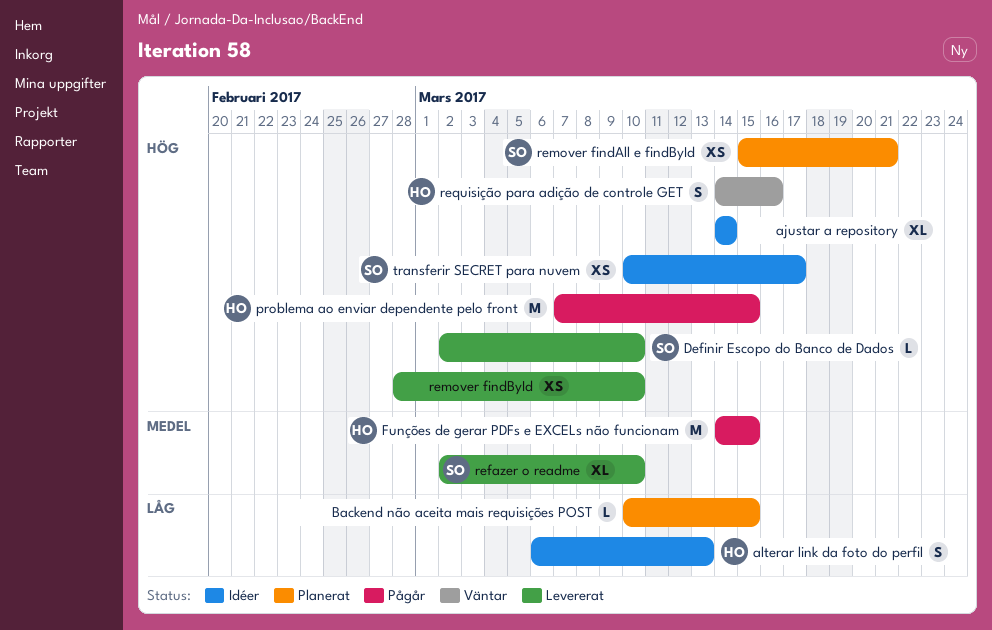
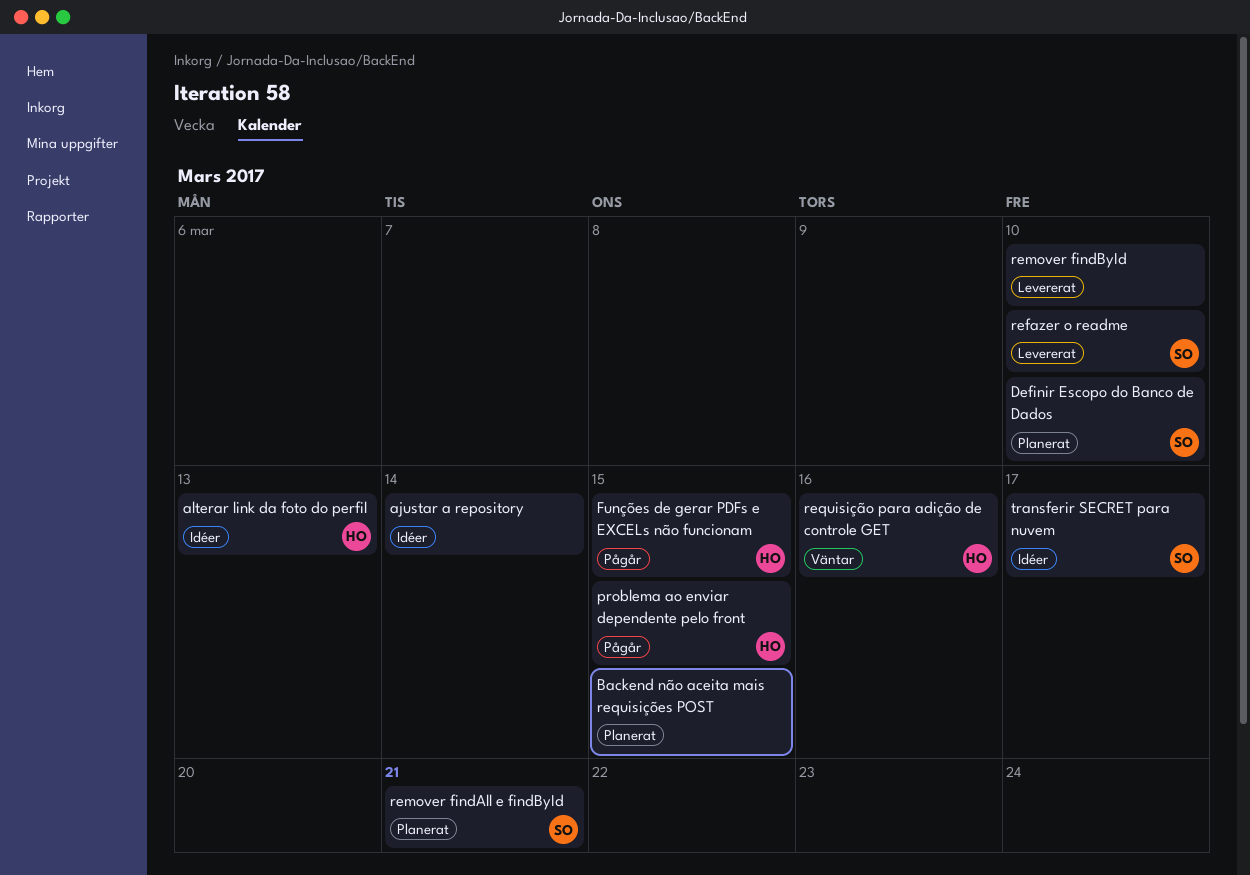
Definir Escopo do Banco de Dados, status: Levererat -> Planerat

